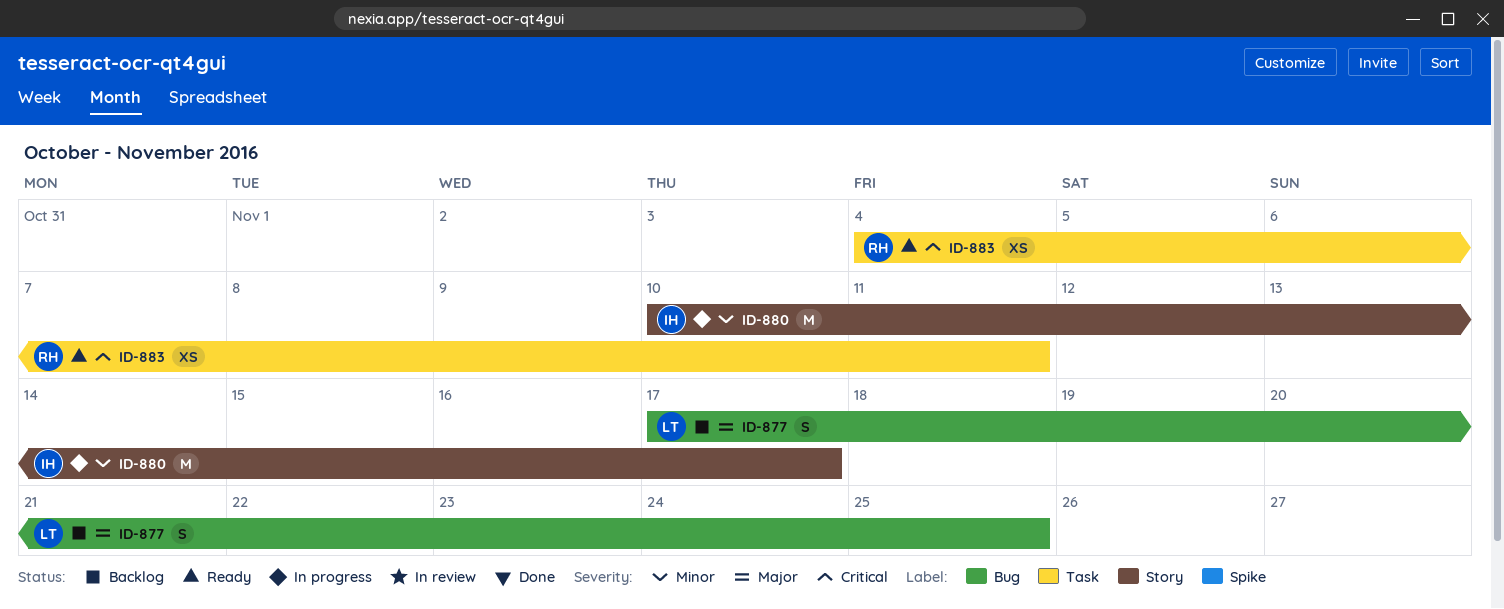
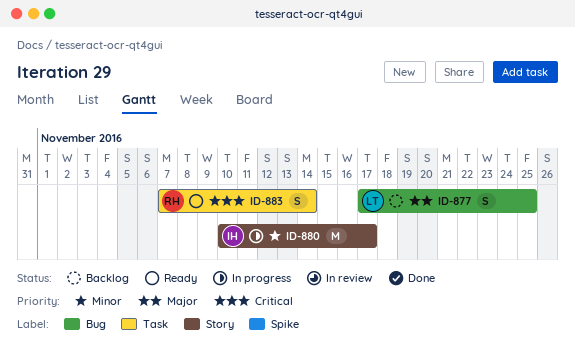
ID-883, estimate: XS -> S
ID-883, start: Nov 4 -> Nov 7
ID-883, due: Nov 11 -> Nov 14

